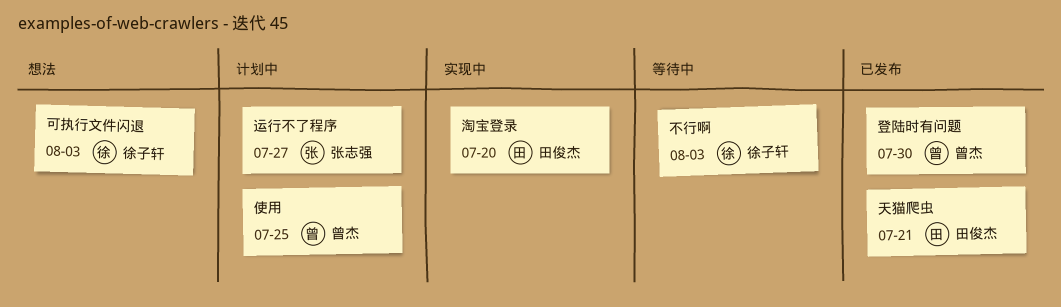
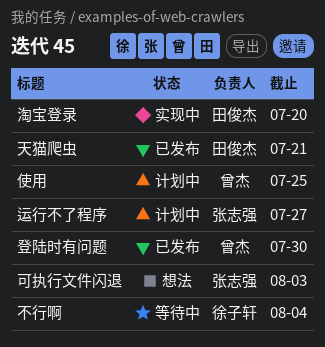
不行啊, due: Aug 3 -> Aug 4
可执行文件闪退, owner: 徐子轩 -> 张志强

